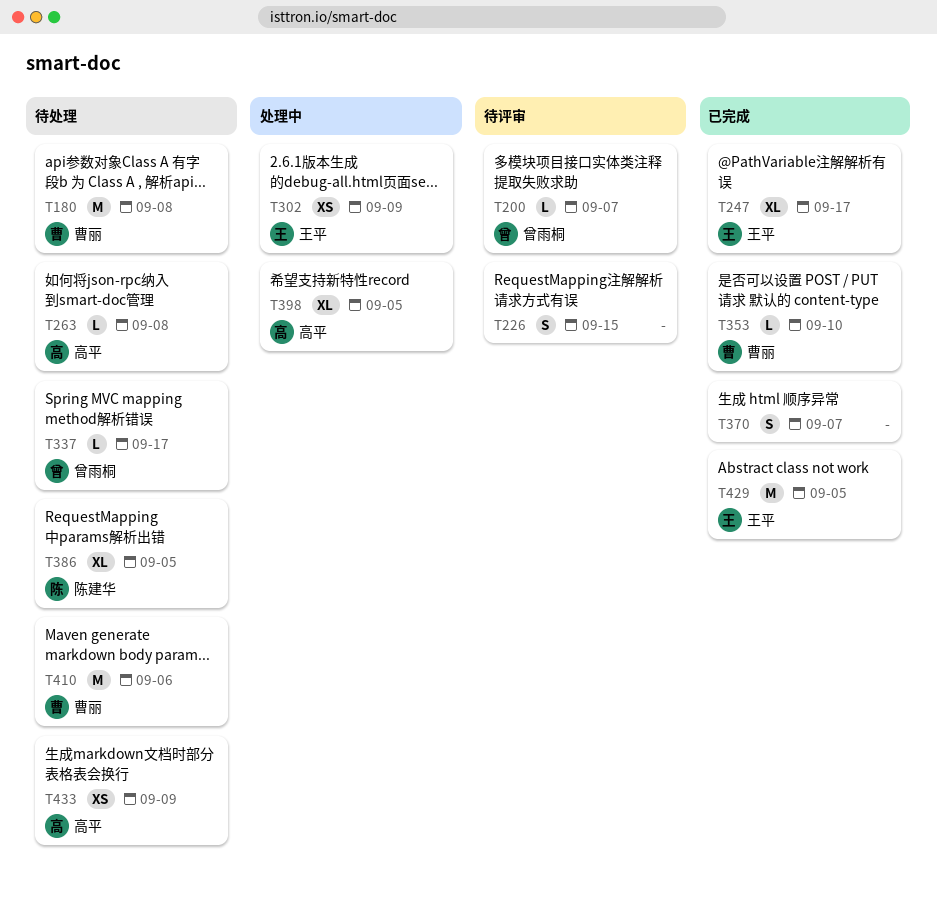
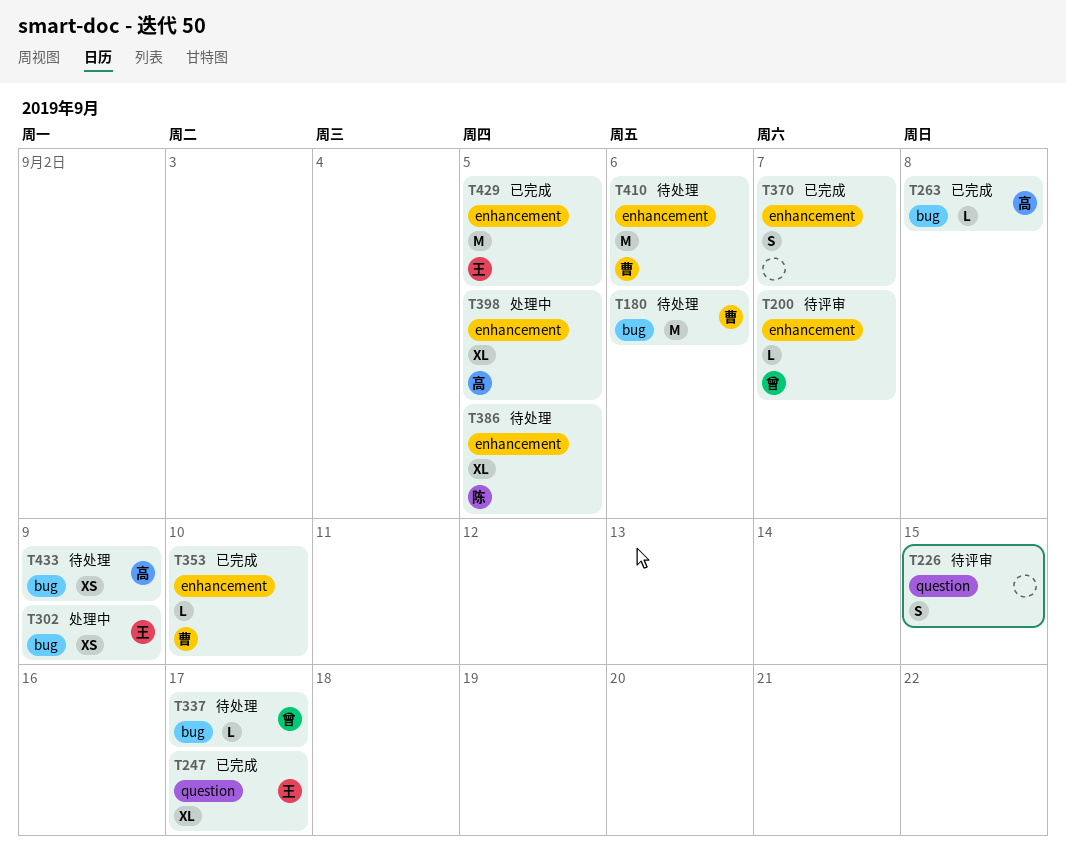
T180, due: Sep 8 -> Sep 6
T263, status: 待处理 -> 已完成

